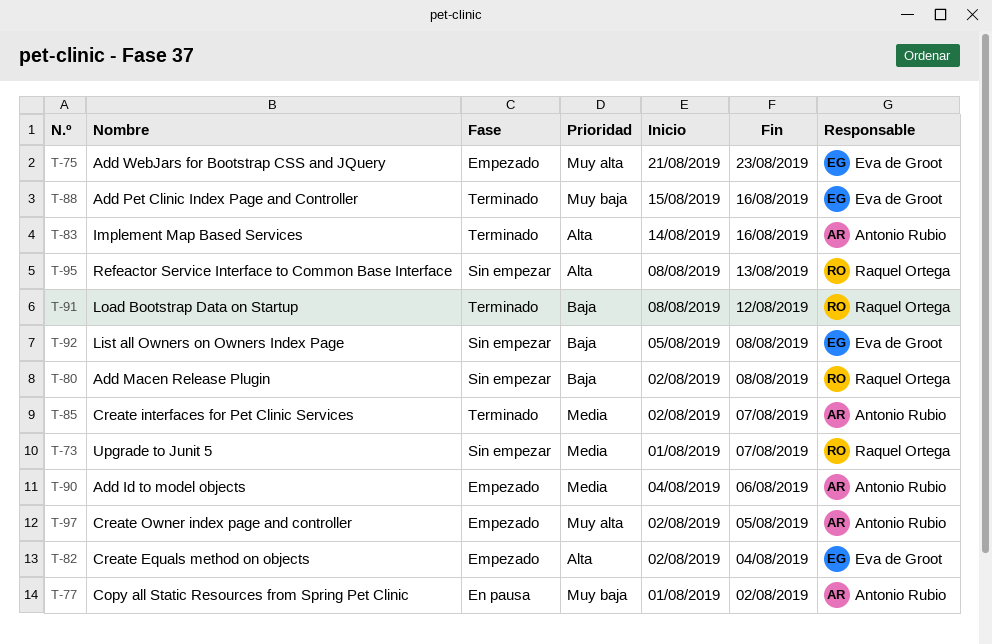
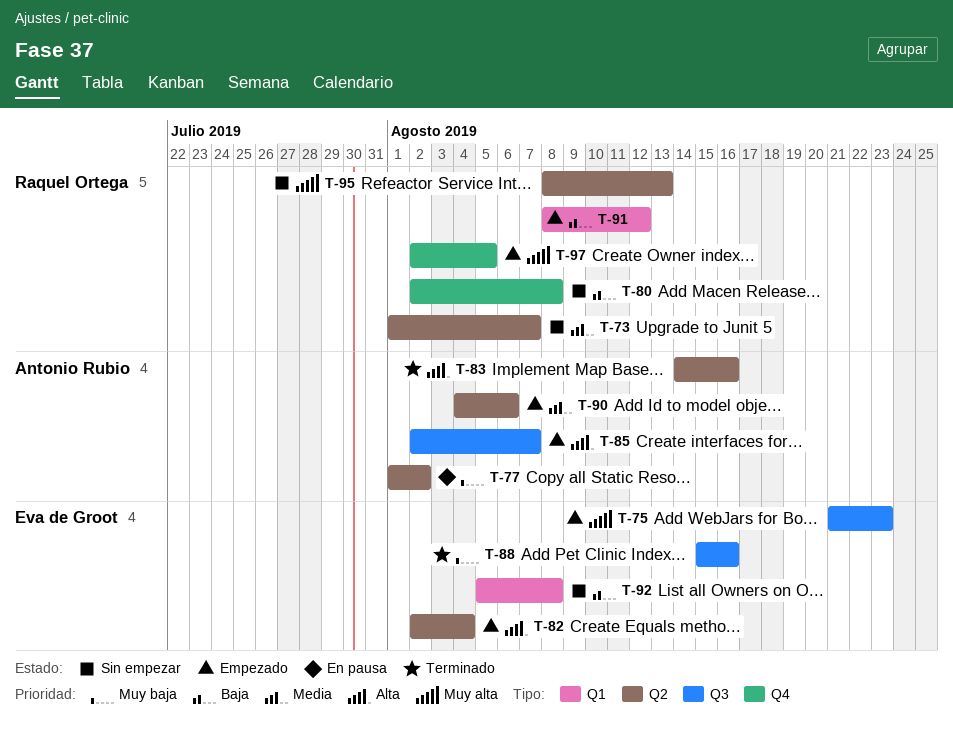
T-85, status: Terminado -> Empezado
T-85, priority: Media -> Alta
T-91, status: Terminado -> Empezado
T-95, priority: Alta -> Muy alta
T-97, owner: Antonio Rubio -> Raquel Ortega

